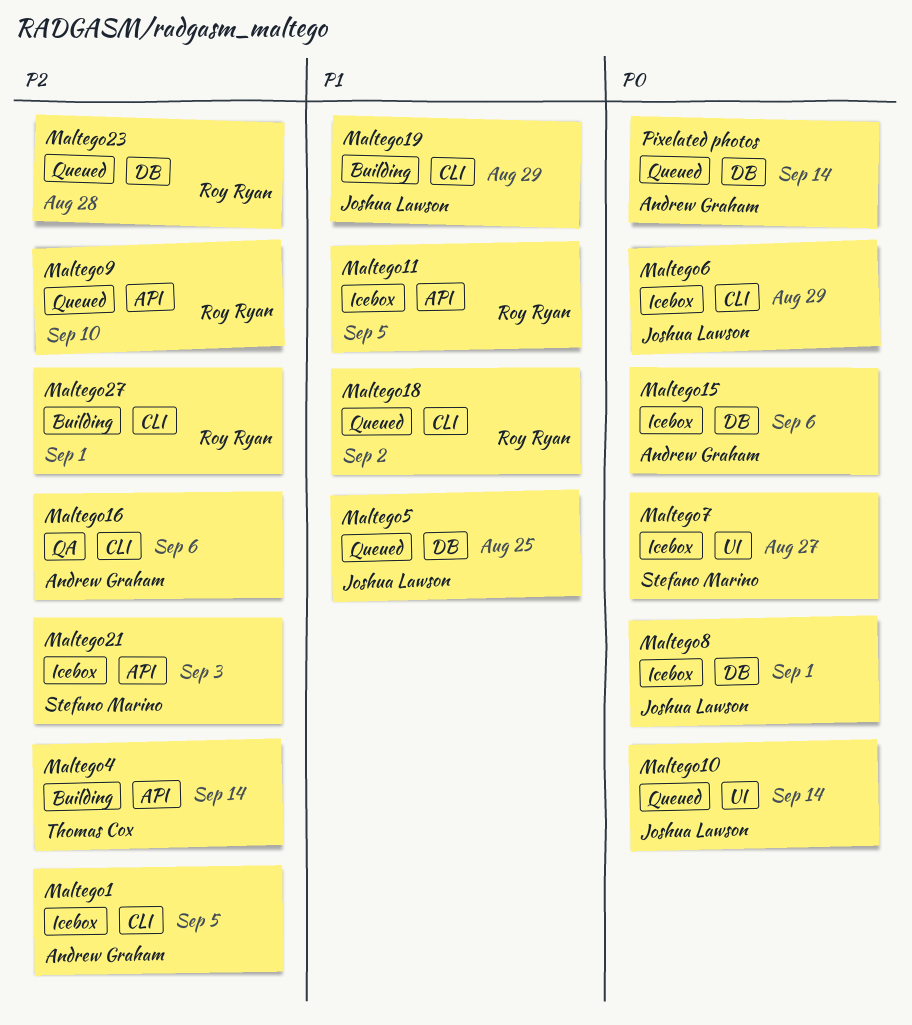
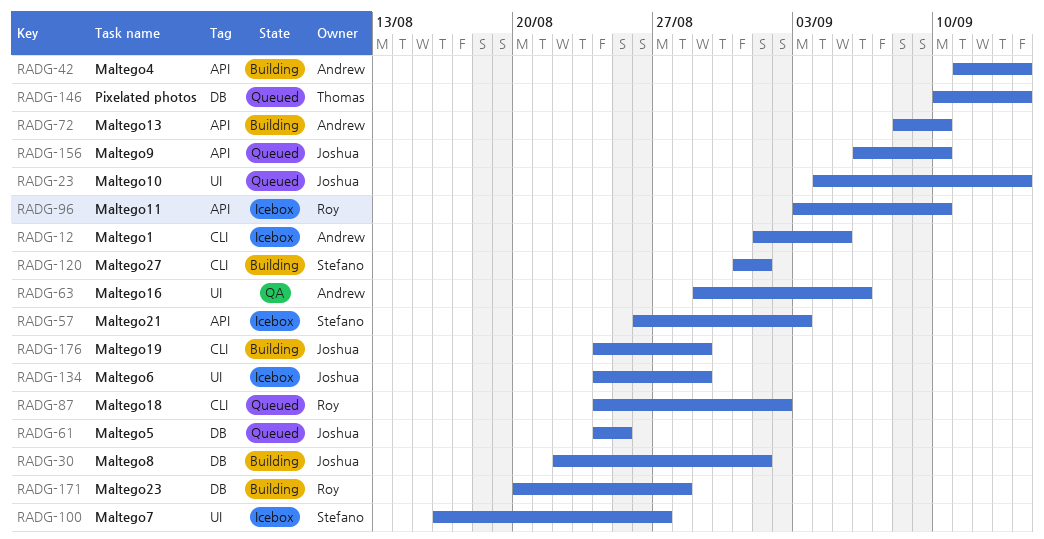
Maltego11, due: Sep 5 -> Sep 10
Maltego13: none -> present
Maltego15: present -> none
Maltego16, label: CLI -> UI
Maltego23, status: Queued -> Building
Maltego27, owner: Roy Ryan -> Stefano Marino
Maltego4, owner: Thomas Cox -> Andrew Graham
Maltego6, label: CLI -> UI
Maltego8, status: Icebox -> Building
Maltego9, owner: Roy Ryan -> Joshua Lawson
Pixelated photos, owner: Andrew Graham -> Thomas Cox

